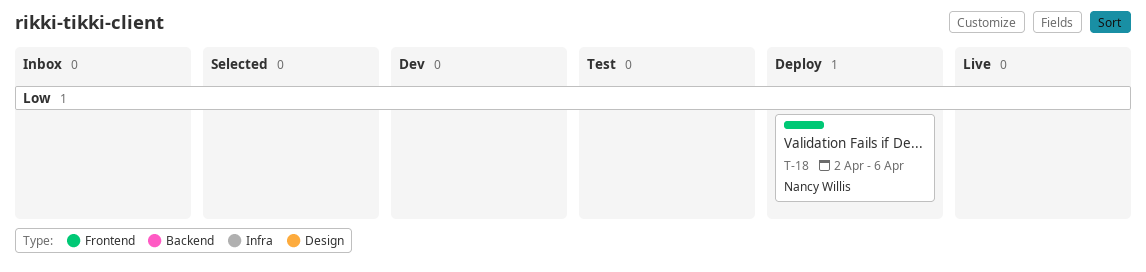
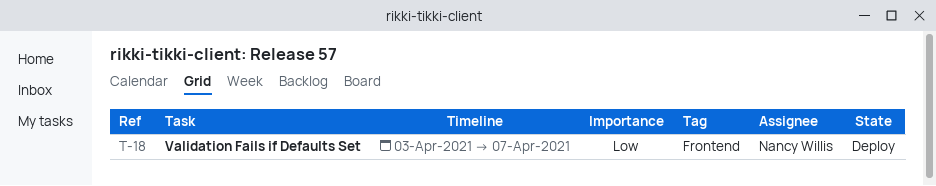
T-18, start: Apr 2 -> Apr 3
T-18, due: Apr 6 -> Apr 7

